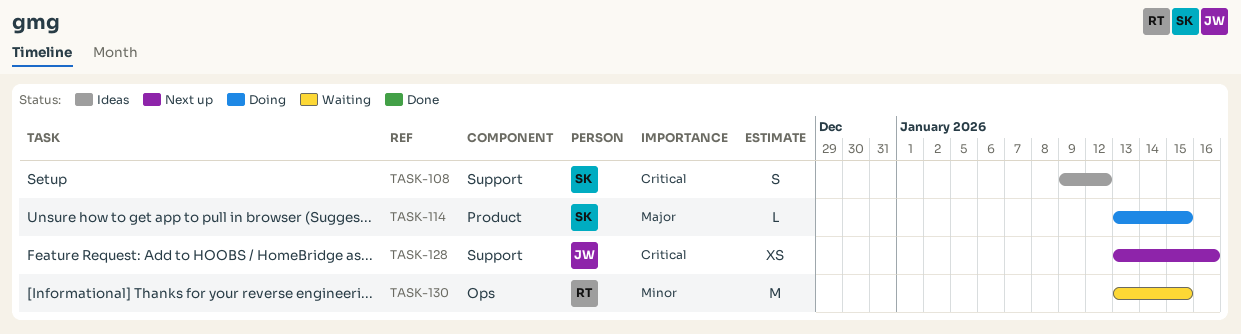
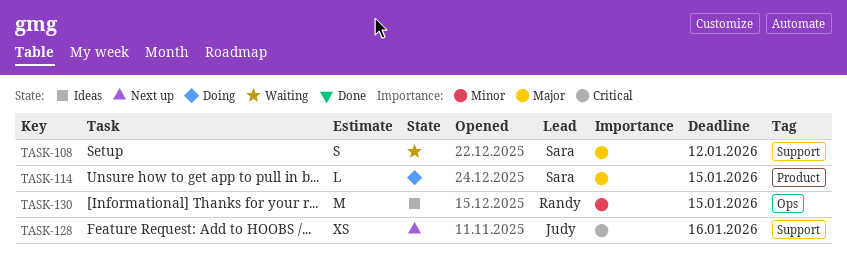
TASK-108, status: Ideas -> Waiting
TASK-108, priority: Critical -> Major
TASK-130, status: Waiting -> Ideas

